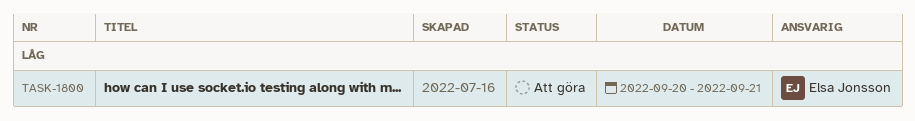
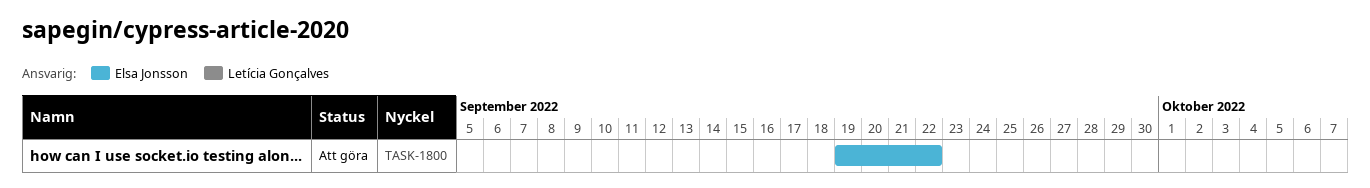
TASK-1800, start: Sep 20 -> Sep 19
TASK-1800, due: Sep 21 -> Sep 22

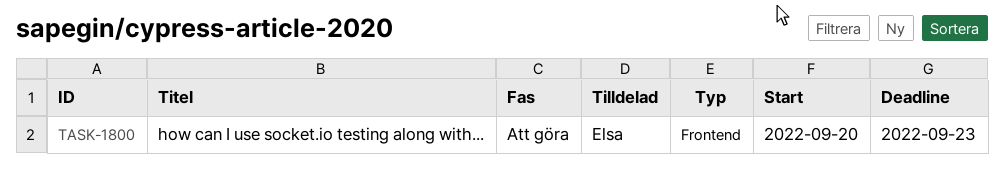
TASK-1800, start: Sep 19 -> Sep 20
TASK-1800, due: Sep 22 -> Sep 23

